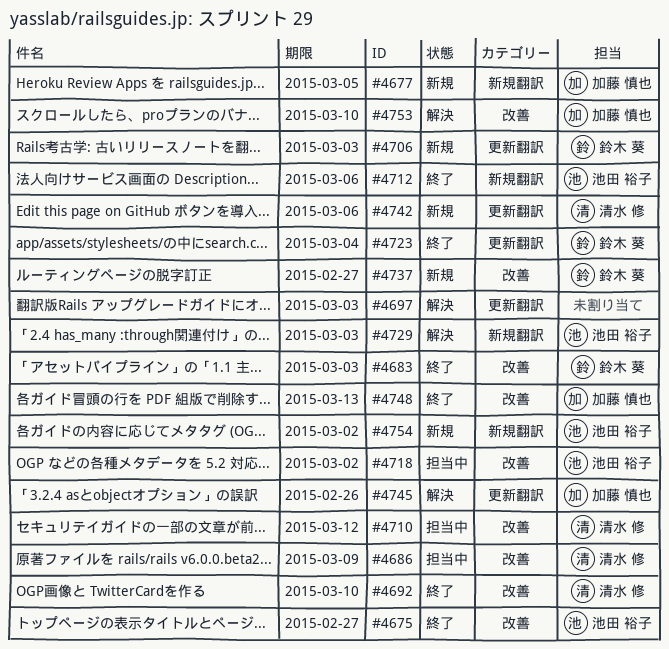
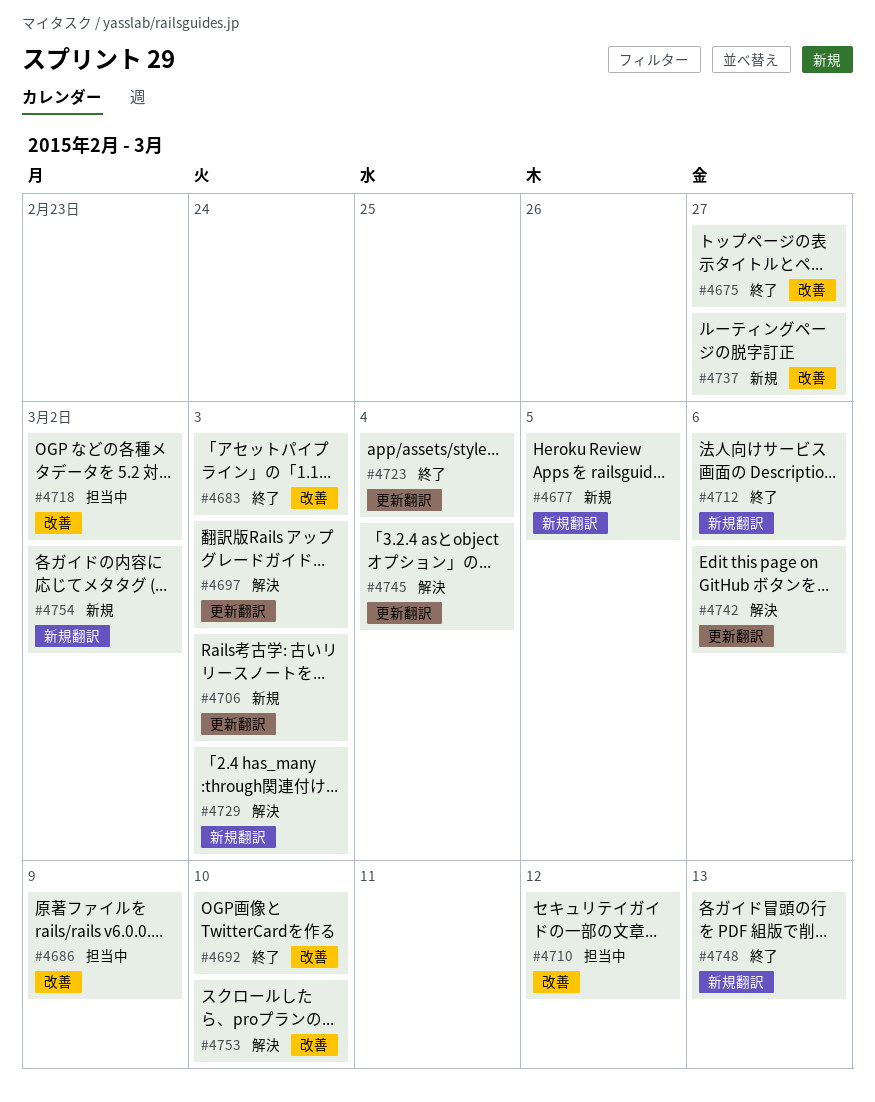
#4742, status: 新規 -> 解決
#4745, due: Feb 26 -> Mar 4
#4748, label: 改善 -> 新規翻訳

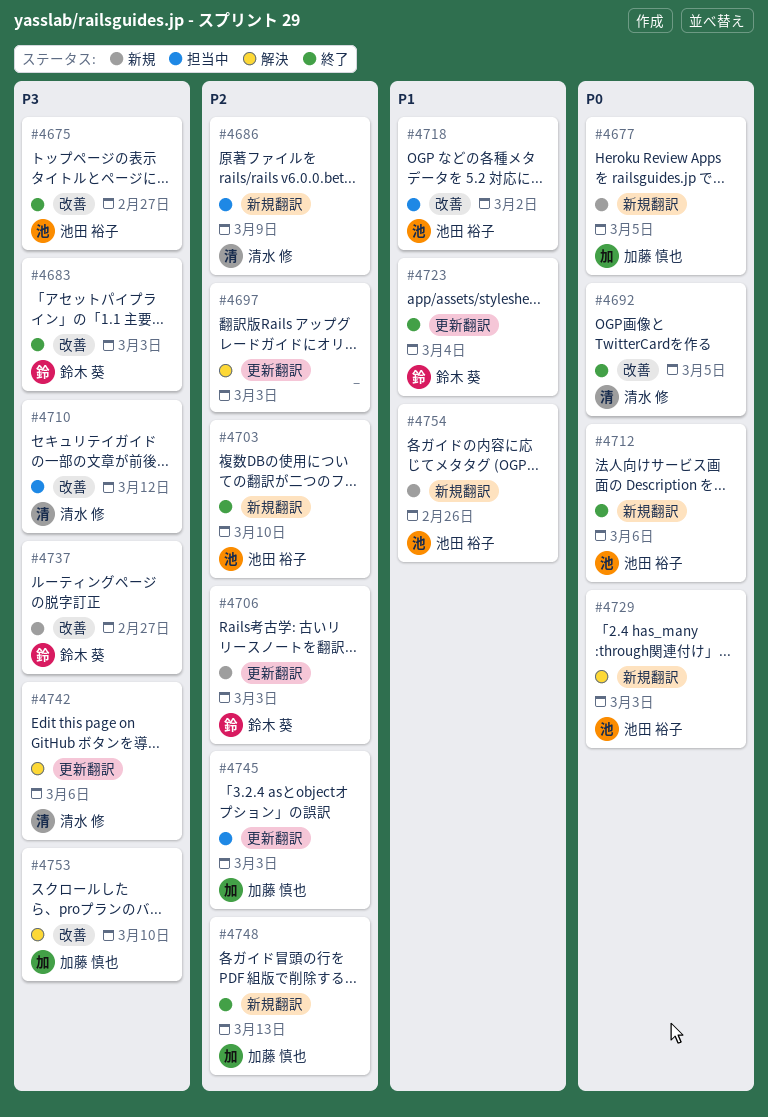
#4686, label: 改善 -> 新規翻訳
#4692, due: Mar 10 -> Mar 5
#4703: none -> present
#4745, status: 解決 -> 担当中
#4745, due: Mar 4 -> Mar 3
#4754, due: Mar 2 -> Feb 26

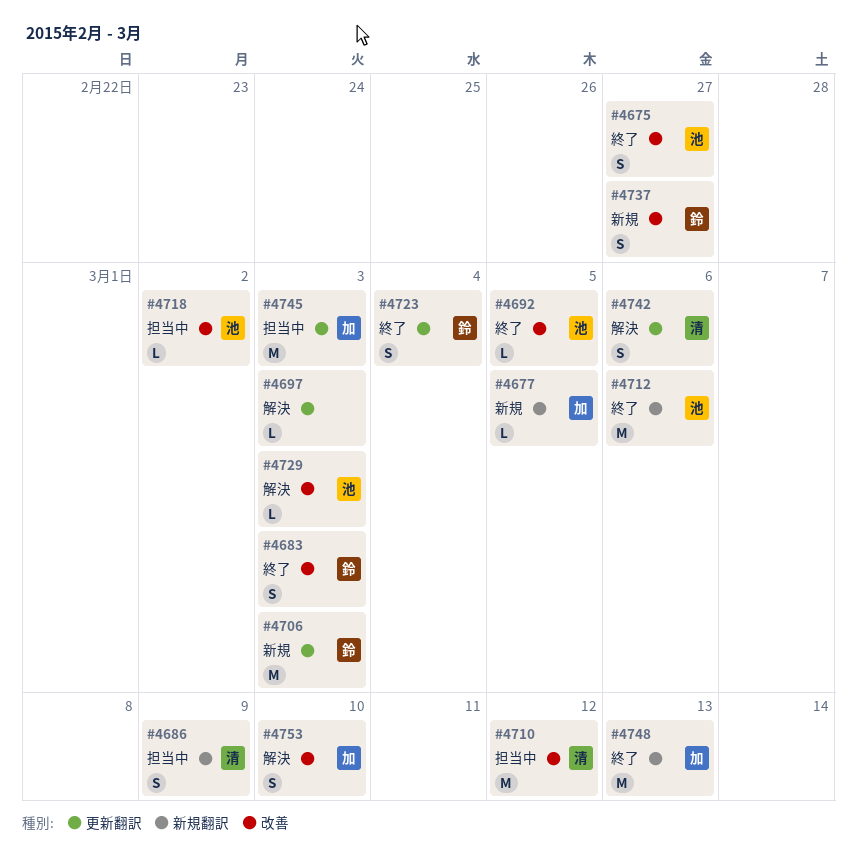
#4692, owner: 清水 修 -> 池田 裕子
#4703: present -> none
#4729, label: 新規翻訳 -> 改善
#4754: present -> none

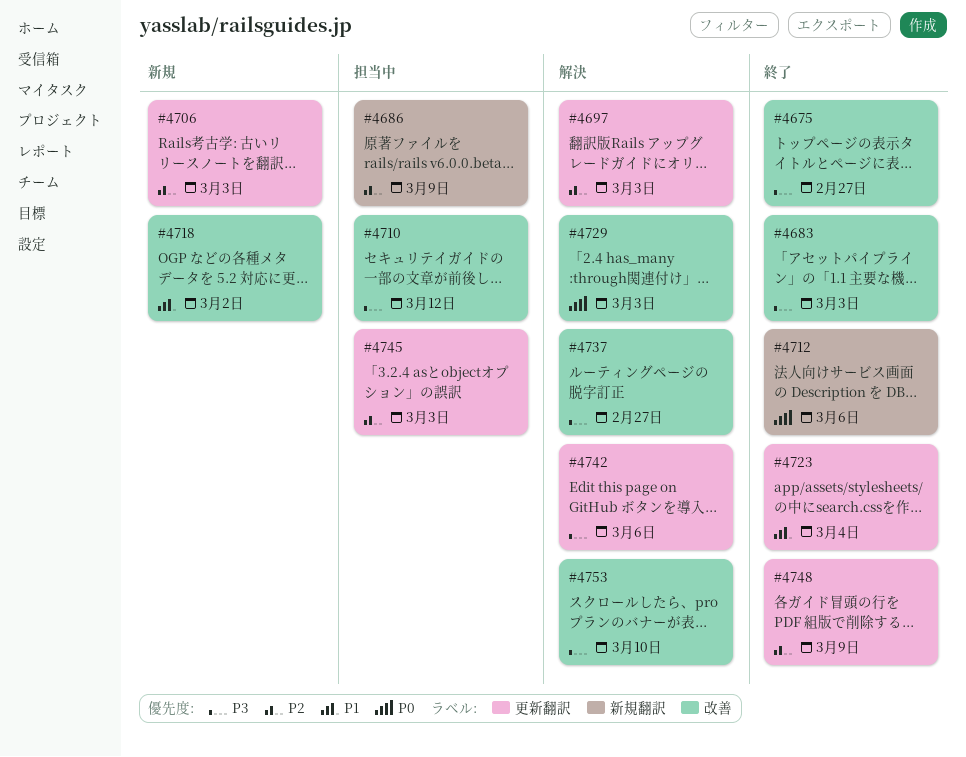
#4677: present -> none
#4692: present -> none
#4718, status: 担当中 -> 新規
#4737, status: 新規 -> 解決
#4748, label: 新規翻訳 -> 更新翻訳
#4748, due: Mar 13 -> Mar 9

